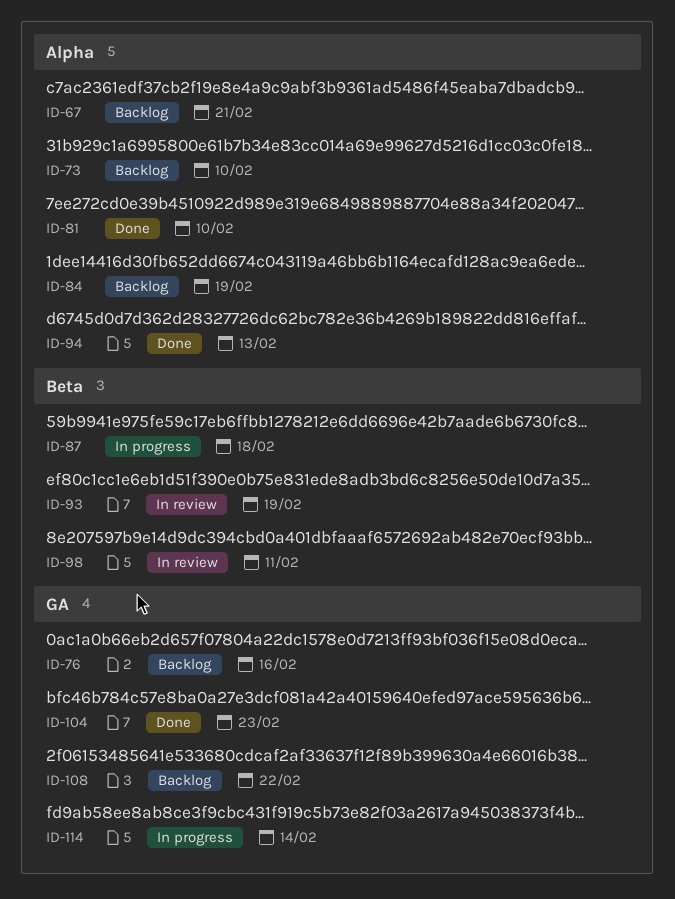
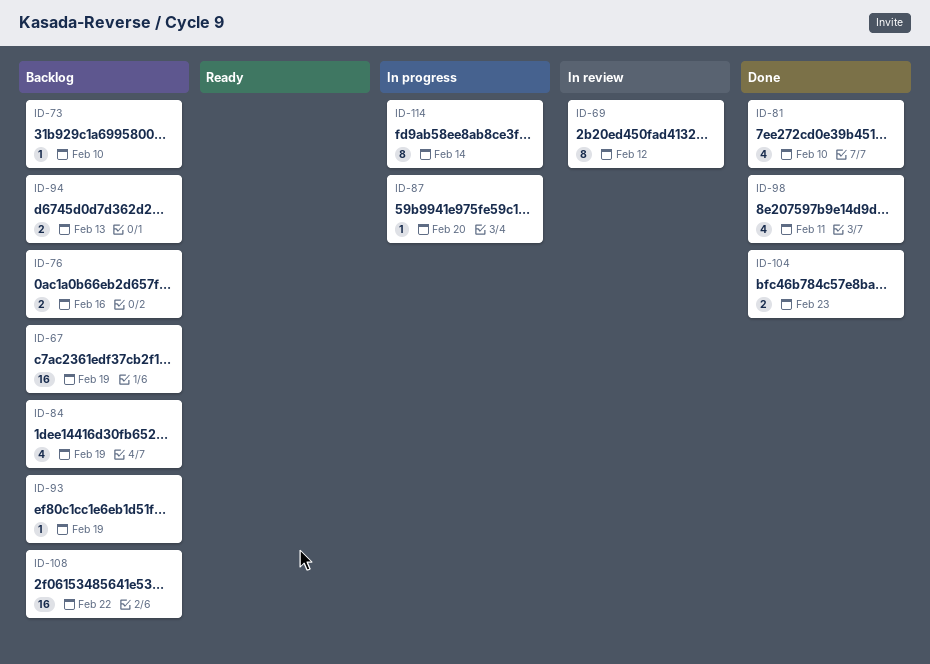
ID-67, due: Feb 21 -> Feb 19
ID-69: none -> present
ID-87, due: Feb 18 -> Feb 20
ID-93, status: In review -> Backlog
ID-94, status: Done -> Backlog
ID-98, status: In review -> Done

